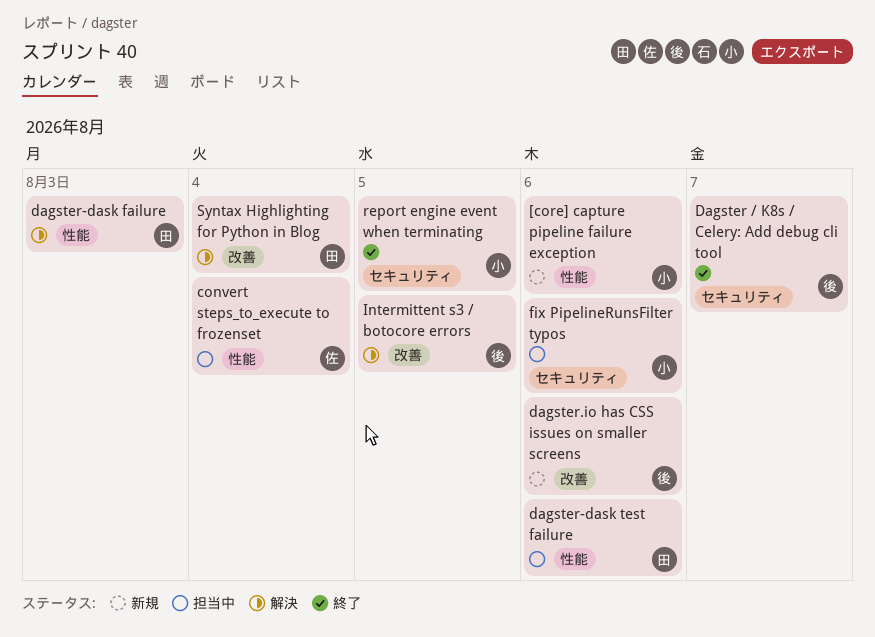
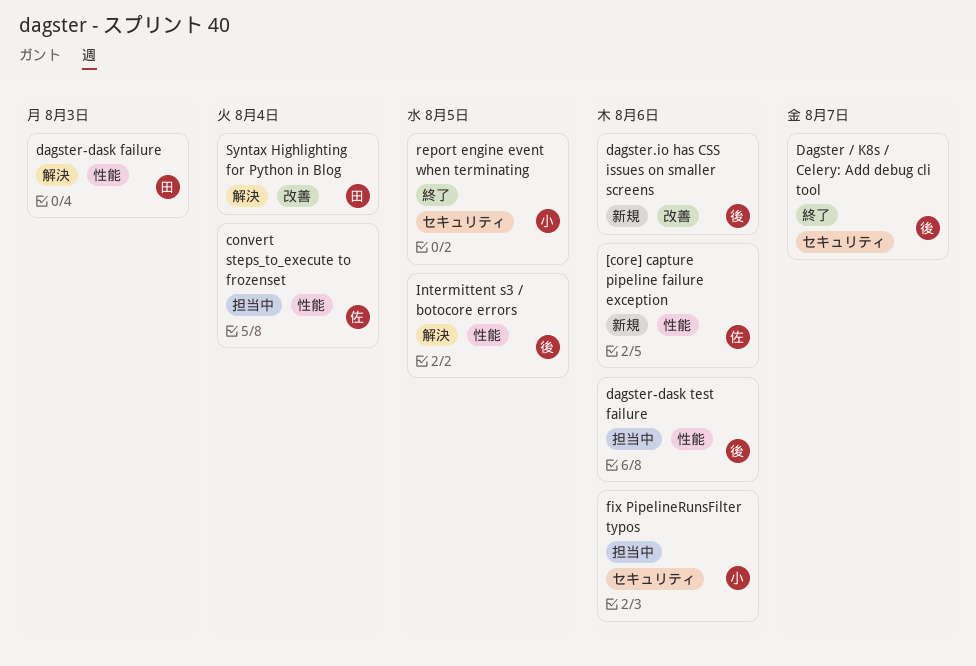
[core] capture pipeline failure exception, owner: 小 -> 佐
dagster-dask test failure, owner: 田 -> 後
Intermittent s3 / botocore errors, label: 改善 -> 性能

